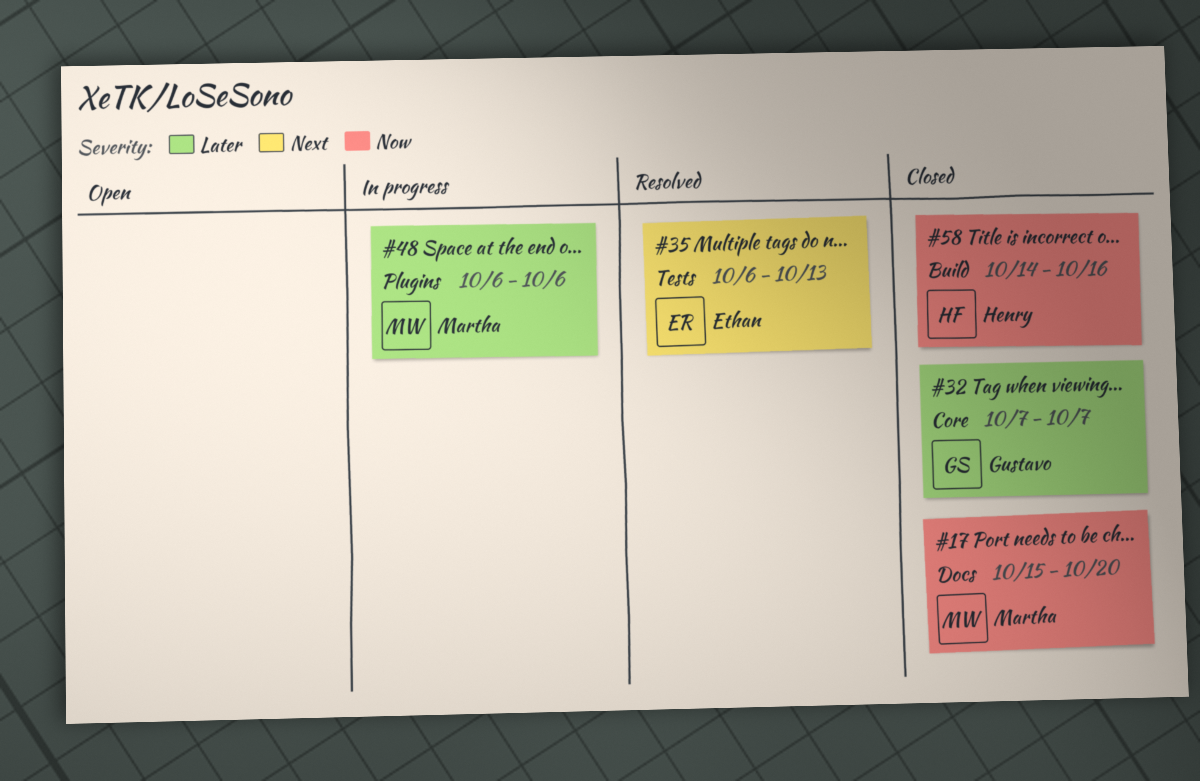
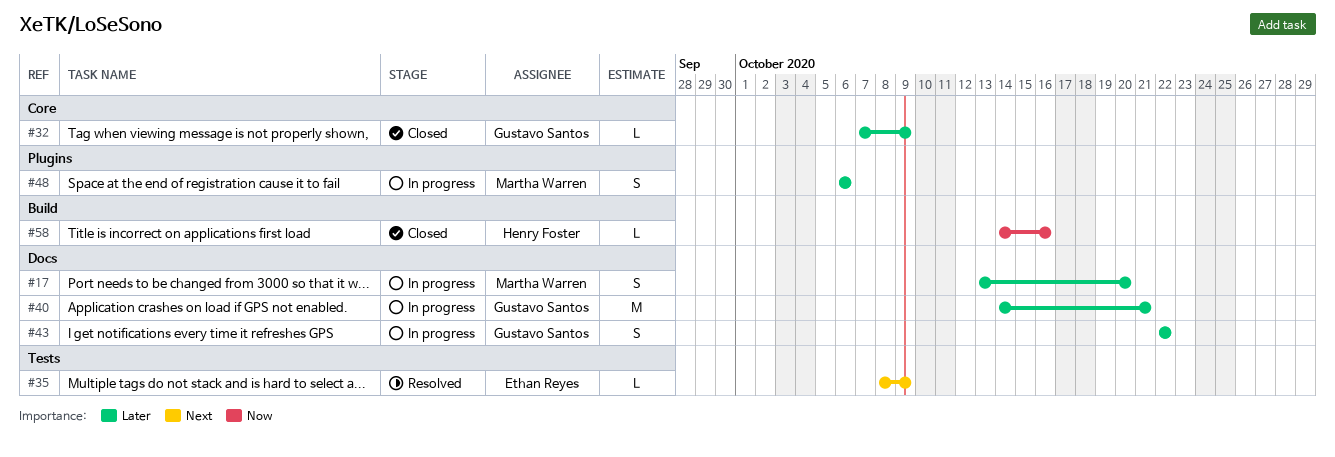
#17, status: Closed -> In progress
#17, priority: Now -> Later
#17, start: Oct 15 -> Oct 13
#32, due: Oct 7 -> Oct 9
#35, start: Oct 6 -> Oct 8
#35, due: Oct 13 -> Oct 9
#40: none -> present
#43: none -> present

